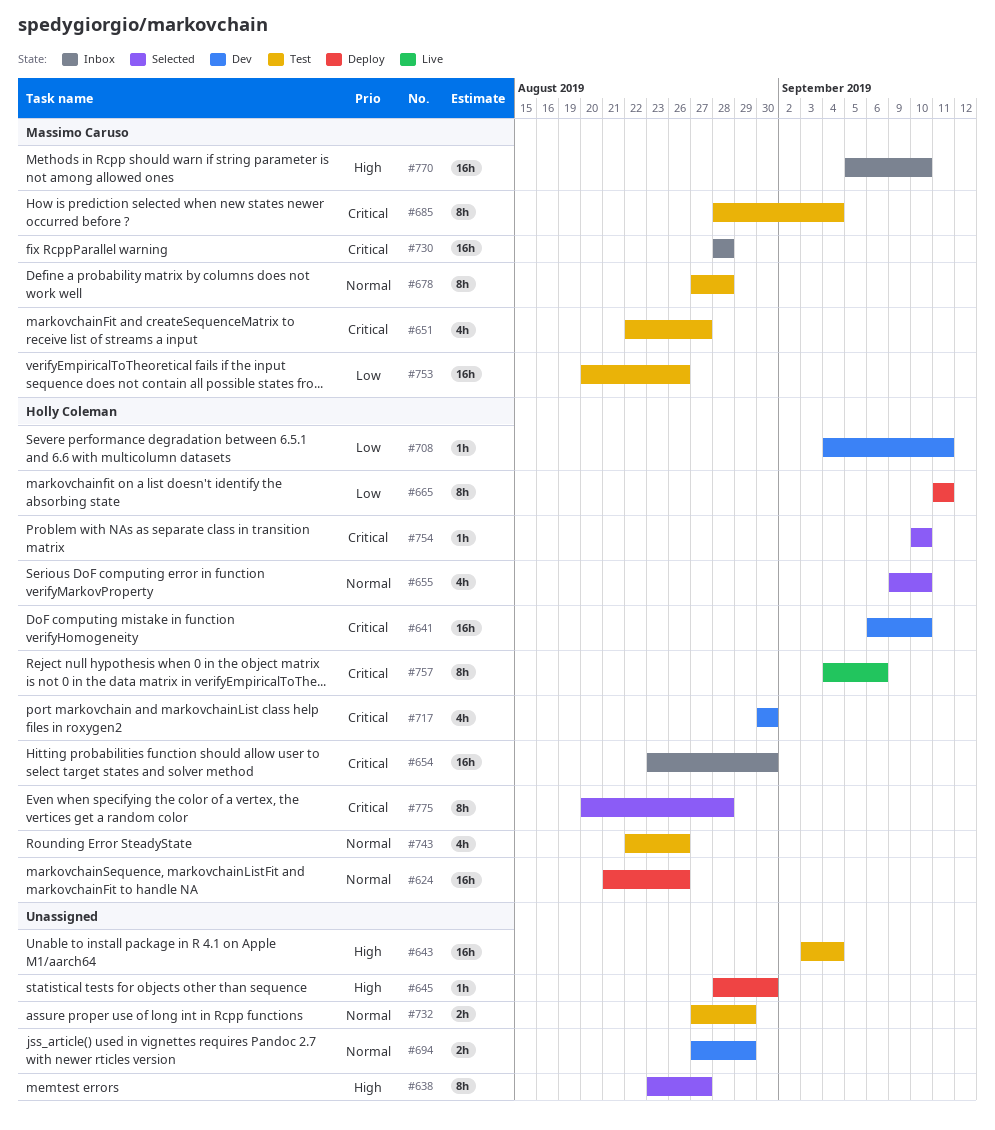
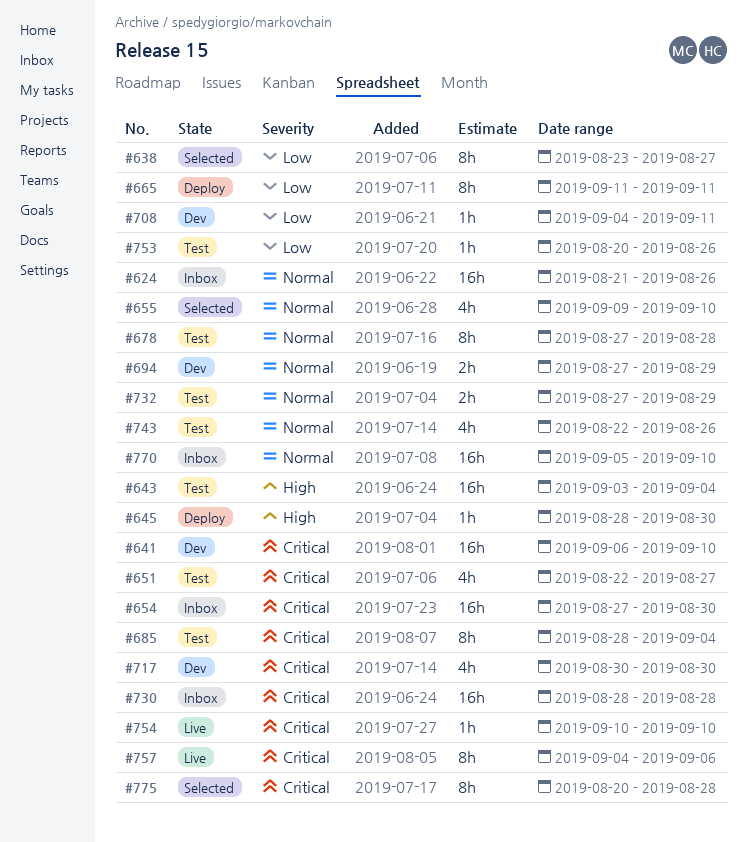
#624, status: Deploy -> Inbox
#638, priority: High -> Low
#654, start: Aug 23 -> Aug 27
#753, estimate: 16h -> 1h
#754, status: Selected -> Live
#770, priority: High -> Normal

